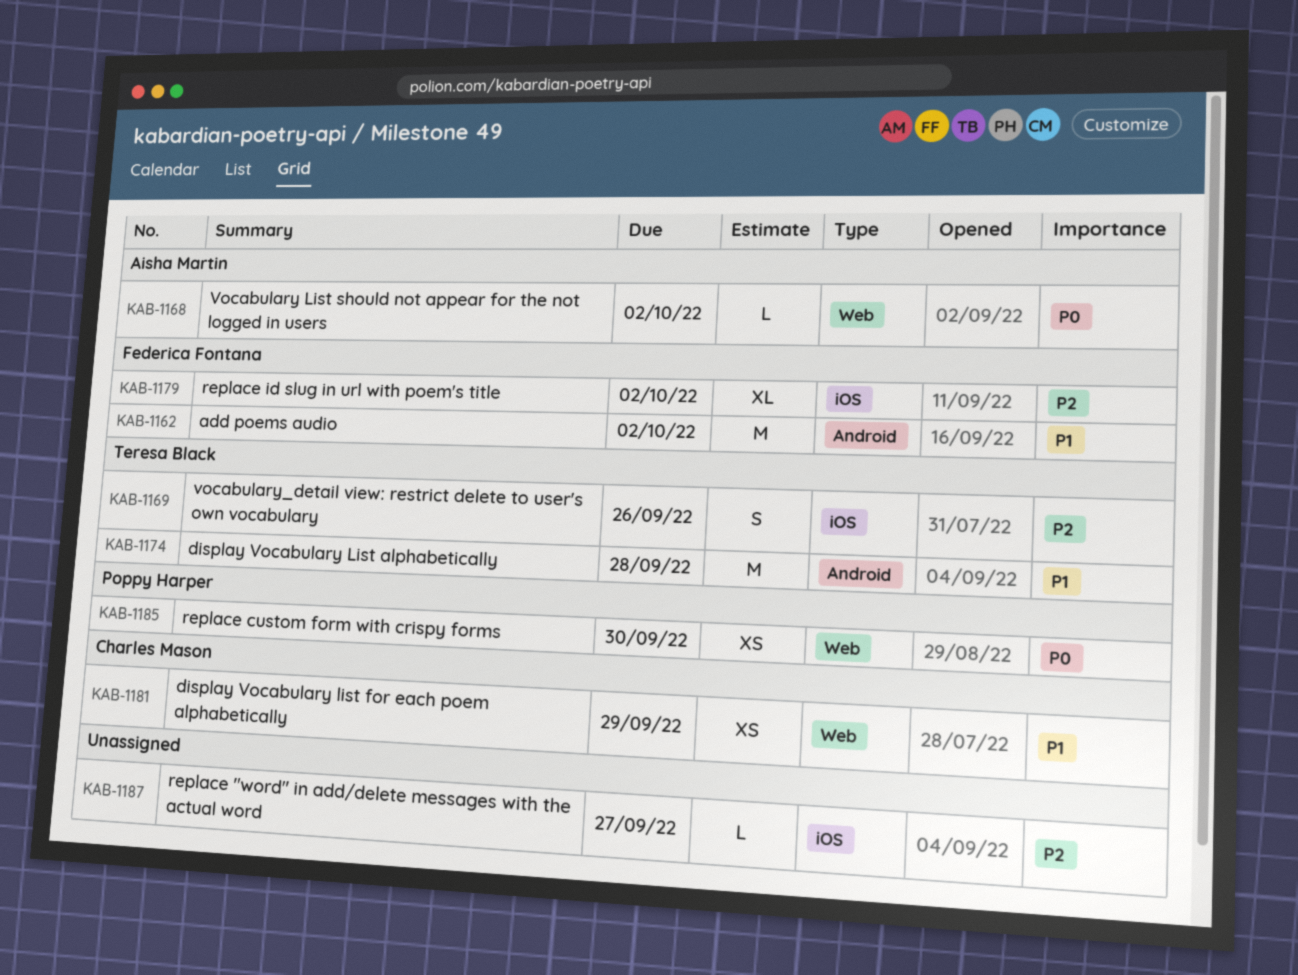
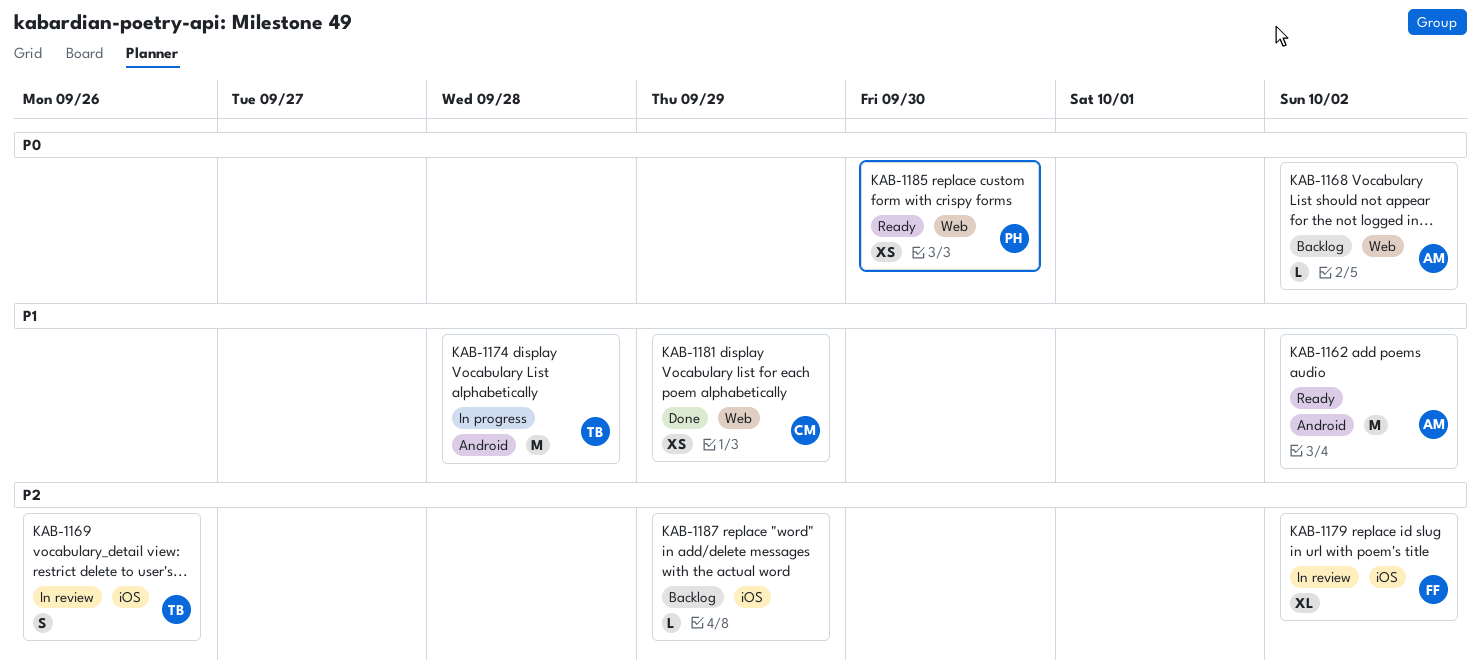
KAB-1162, owner: Federica Fontana -> Aisha Martin
KAB-1187, due: Sep 27 -> Sep 29

